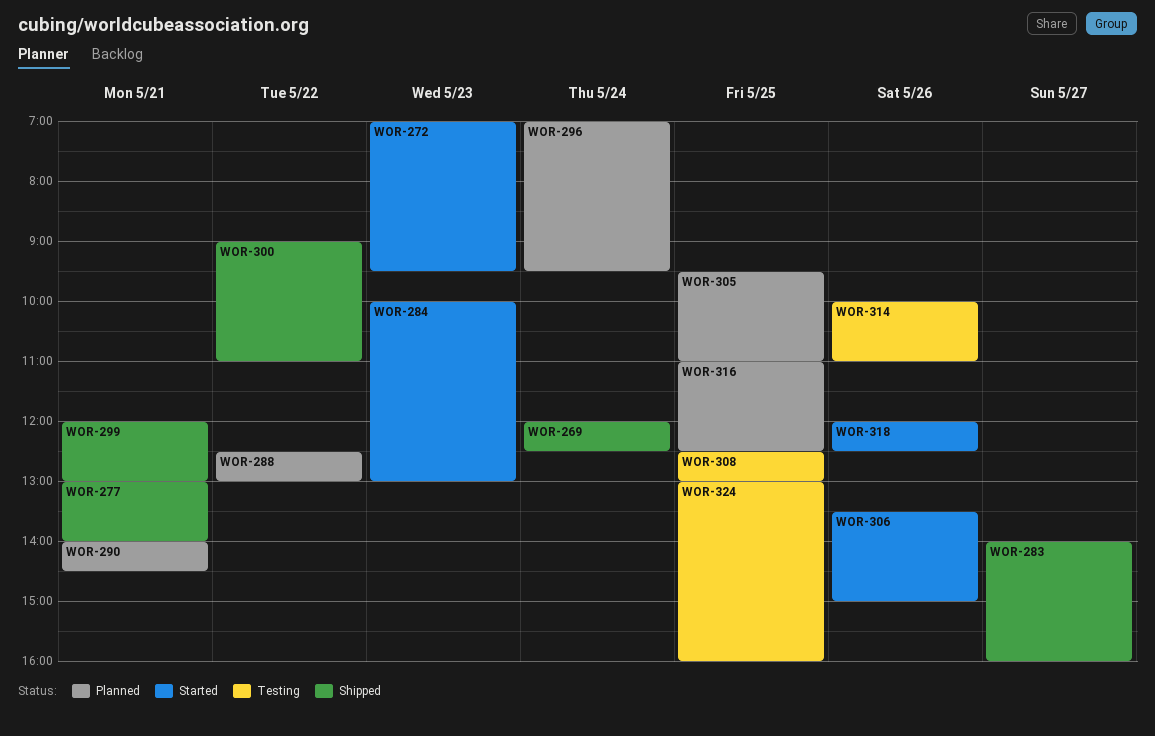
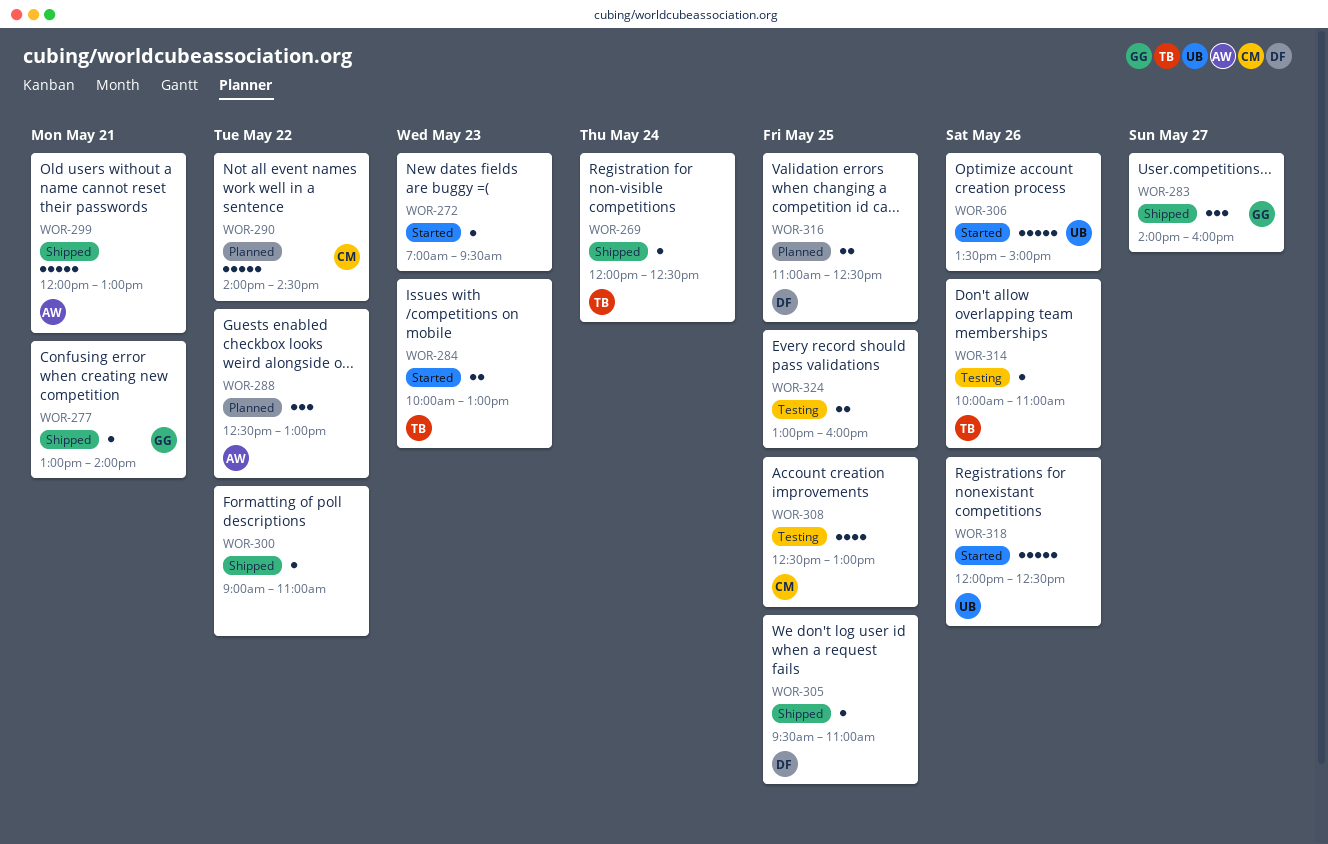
WOR-290, day: May 21 -> May 22
WOR-296: present -> none
WOR-305, status: Planned -> Shipped

